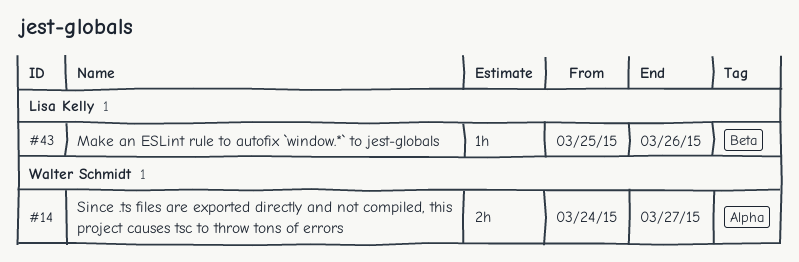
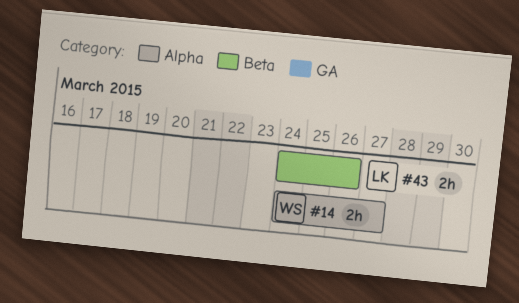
#43, estimate: 1h -> 2h
#43, start: Mar 25 -> Mar 24

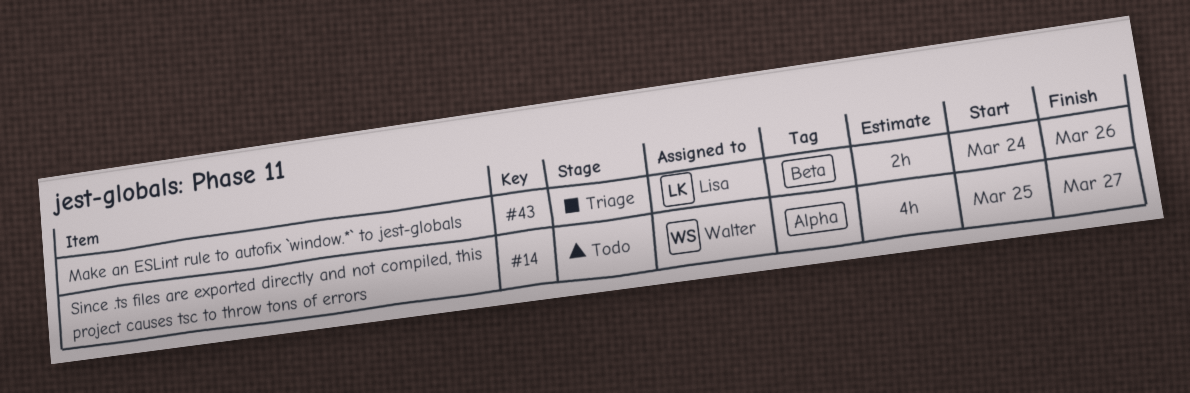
#14, estimate: 2h -> 4h
#14, start: Mar 24 -> Mar 25

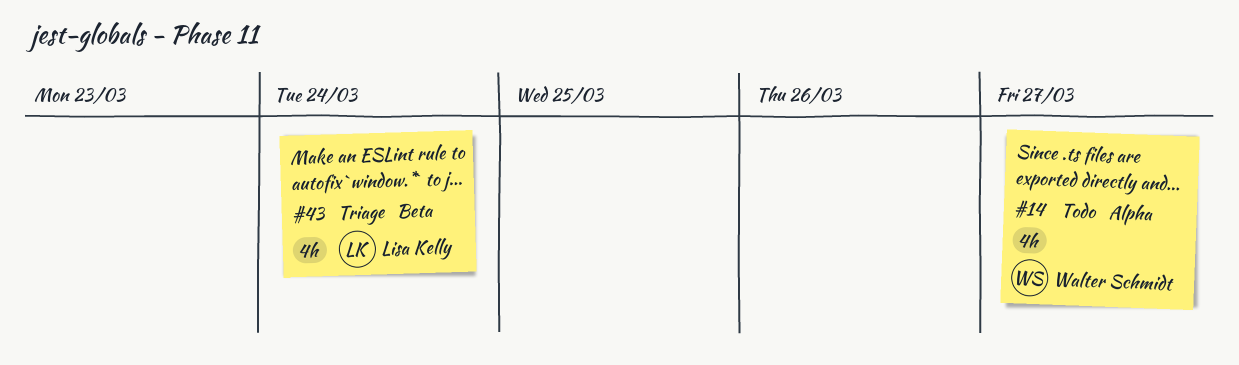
#43, estimate: 2h -> 4h
#43, due: Mar 26 -> Mar 24

